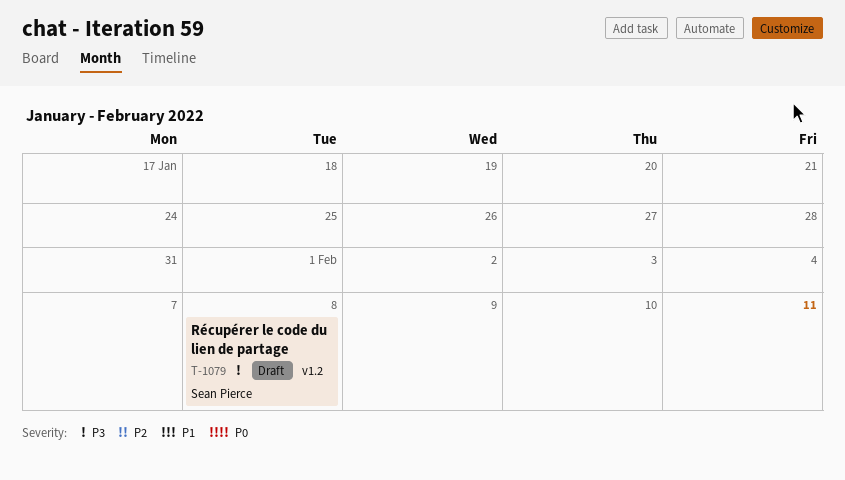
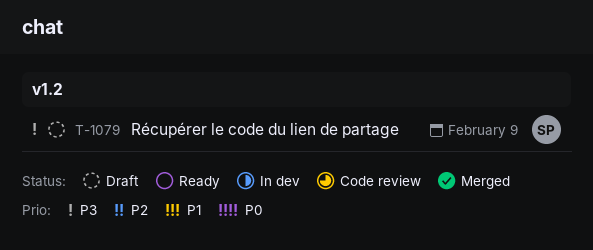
T-1079, due: Feb 8 -> Feb 9

